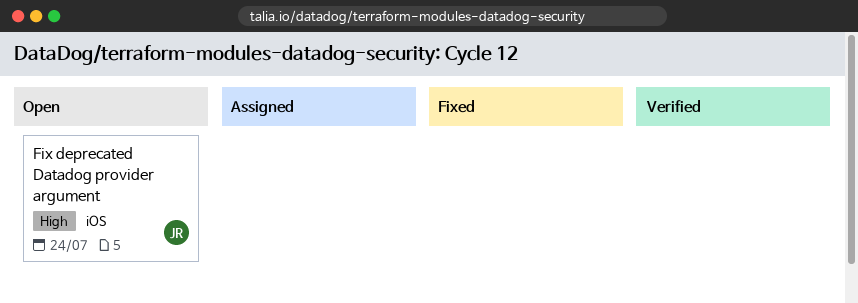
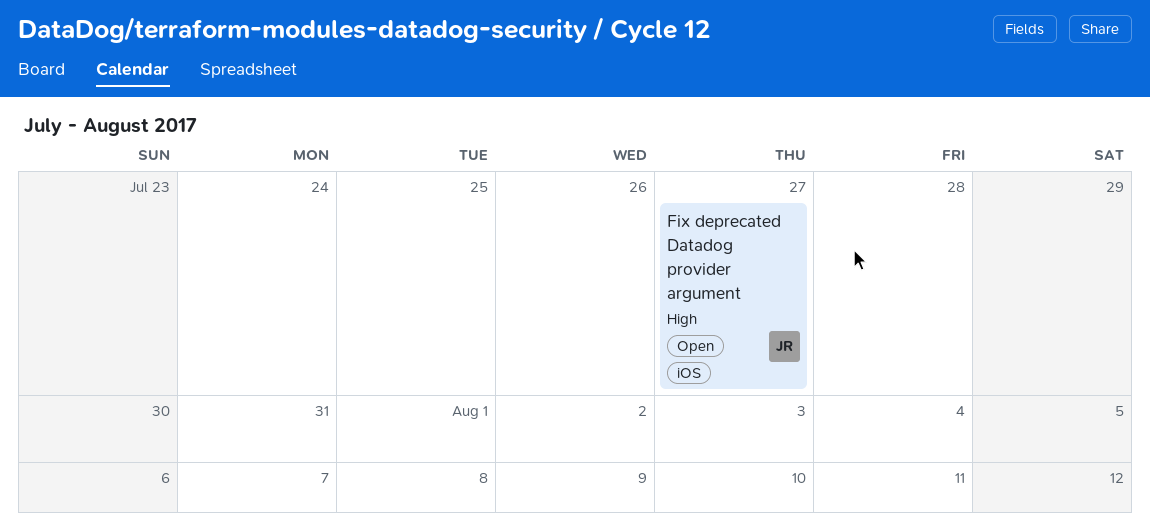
Fix deprecated Datadog provider argument, due: Jul 24 -> Jul 27

